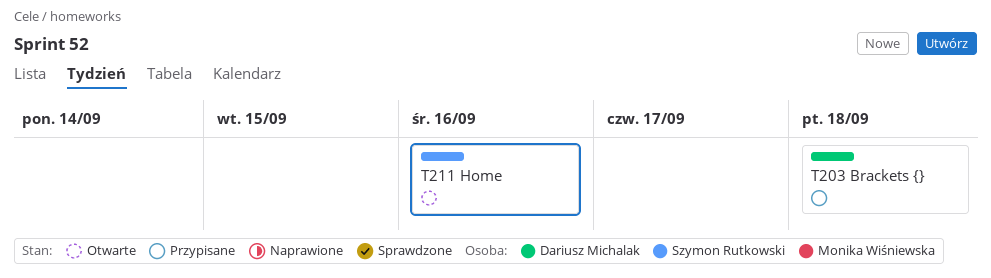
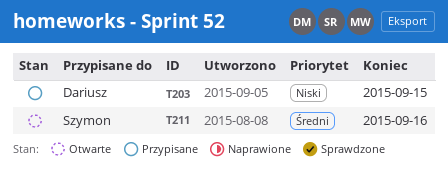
T203, due: Sep 18 -> Sep 15

